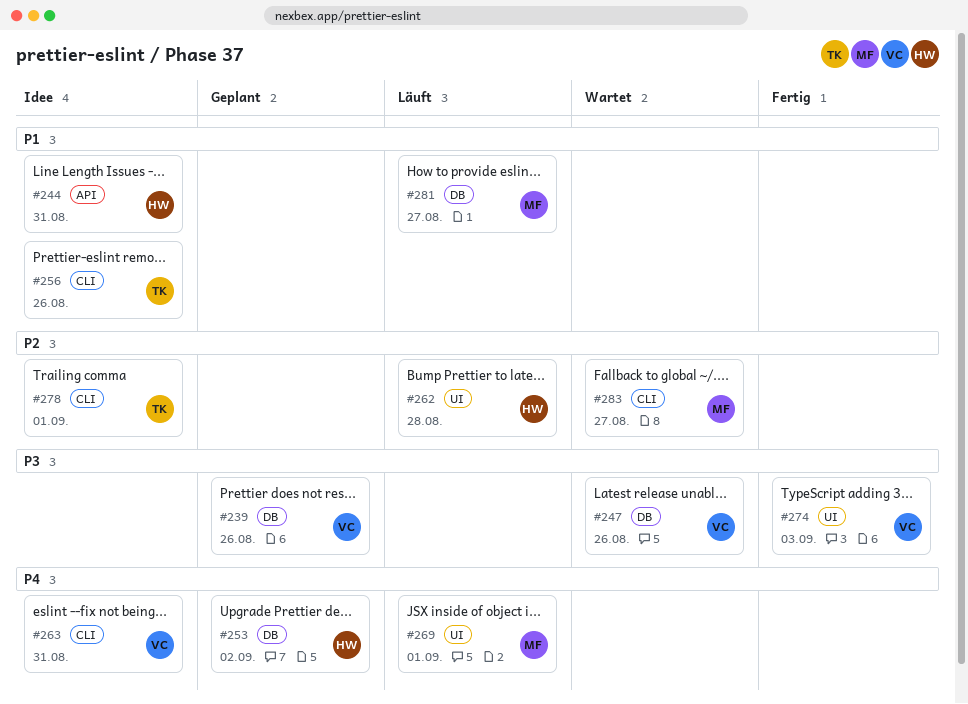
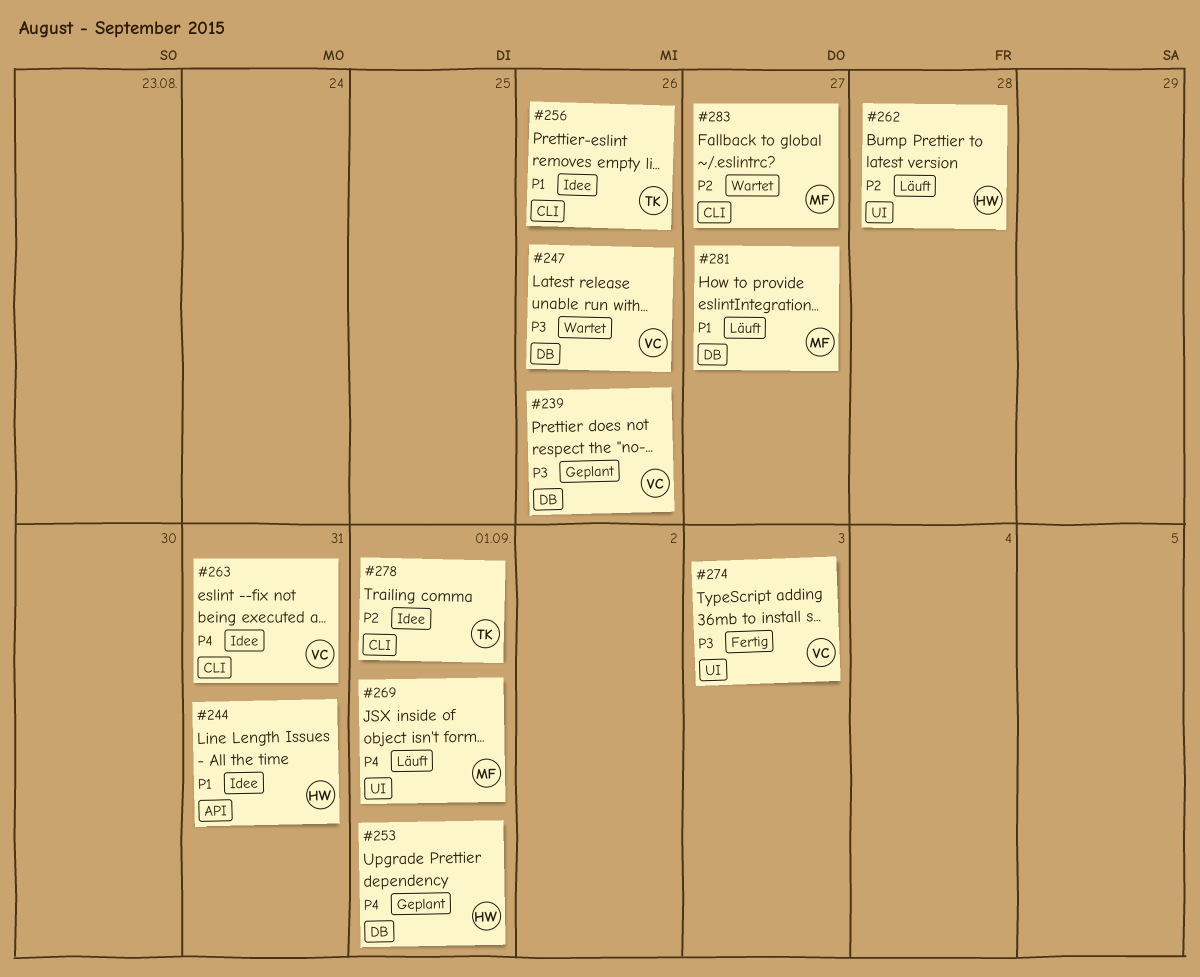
#253, due: Sep 2 -> Sep 1

